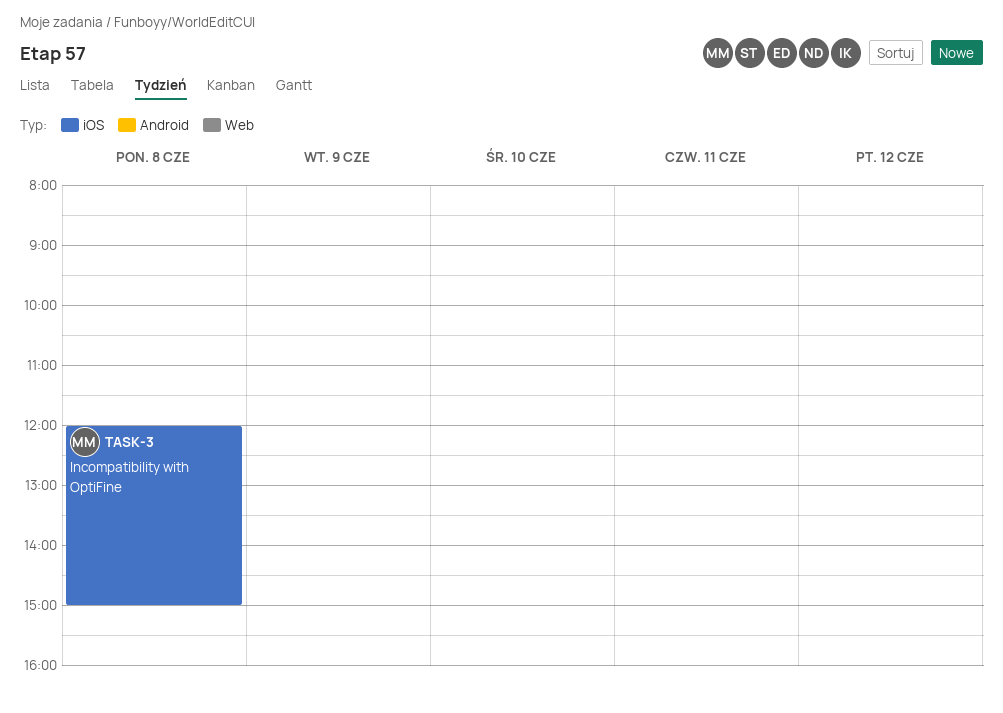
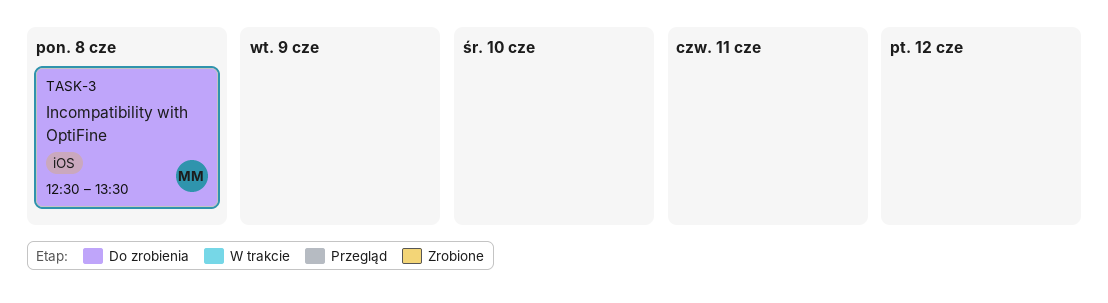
TASK-3, begins: 12:00 -> 12:30
TASK-3, ends: 15:00 -> 13:30

